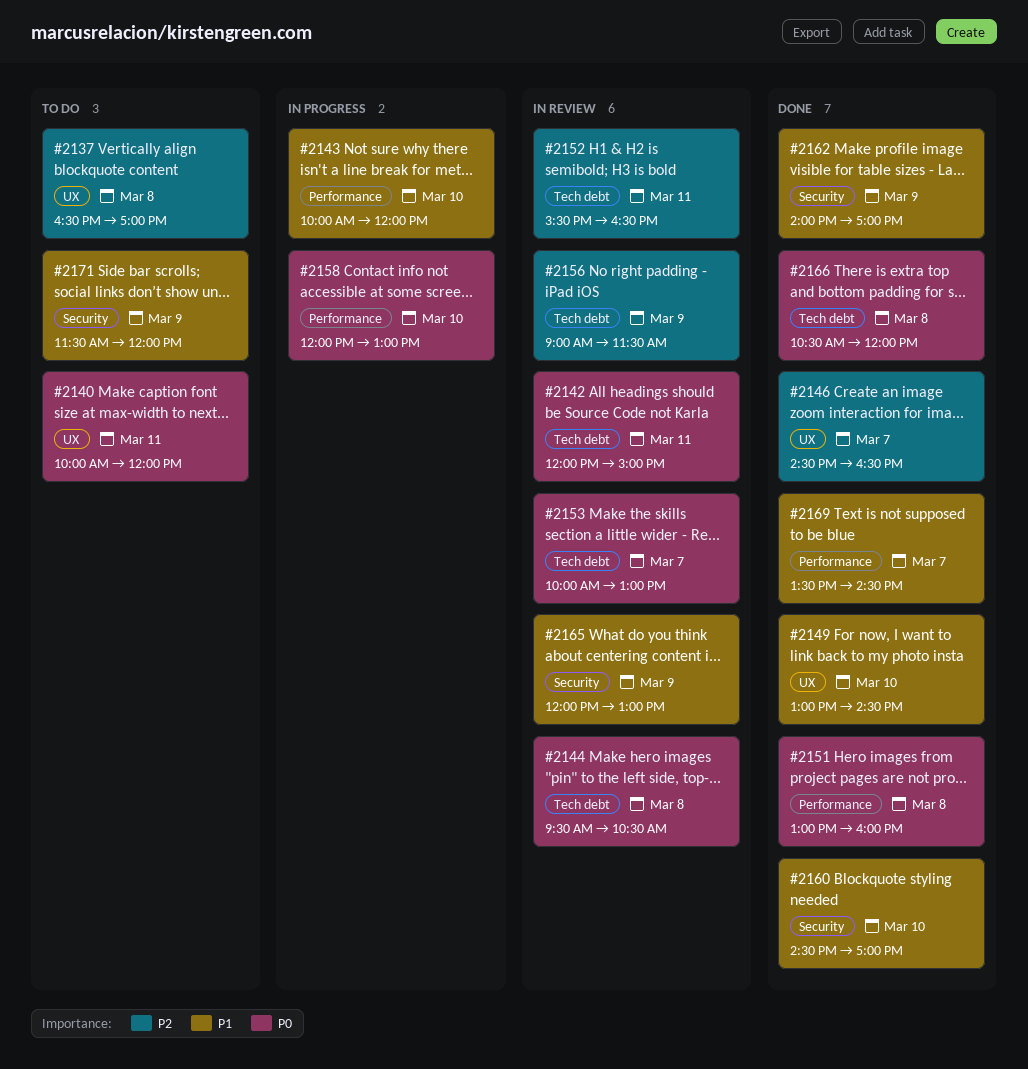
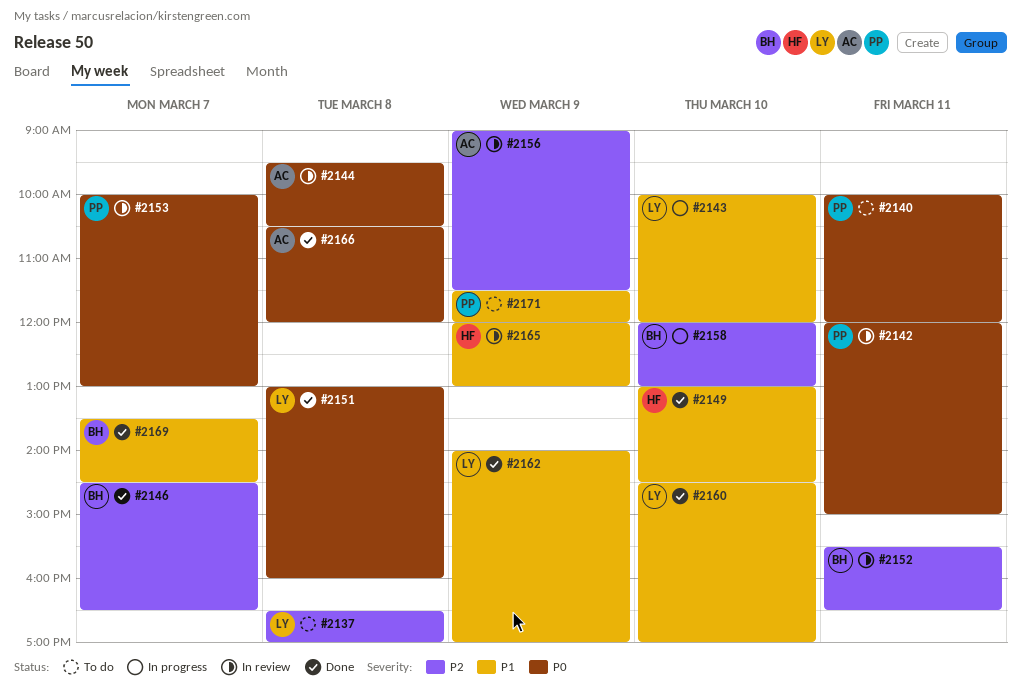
#2158, priority: P0 -> P2

